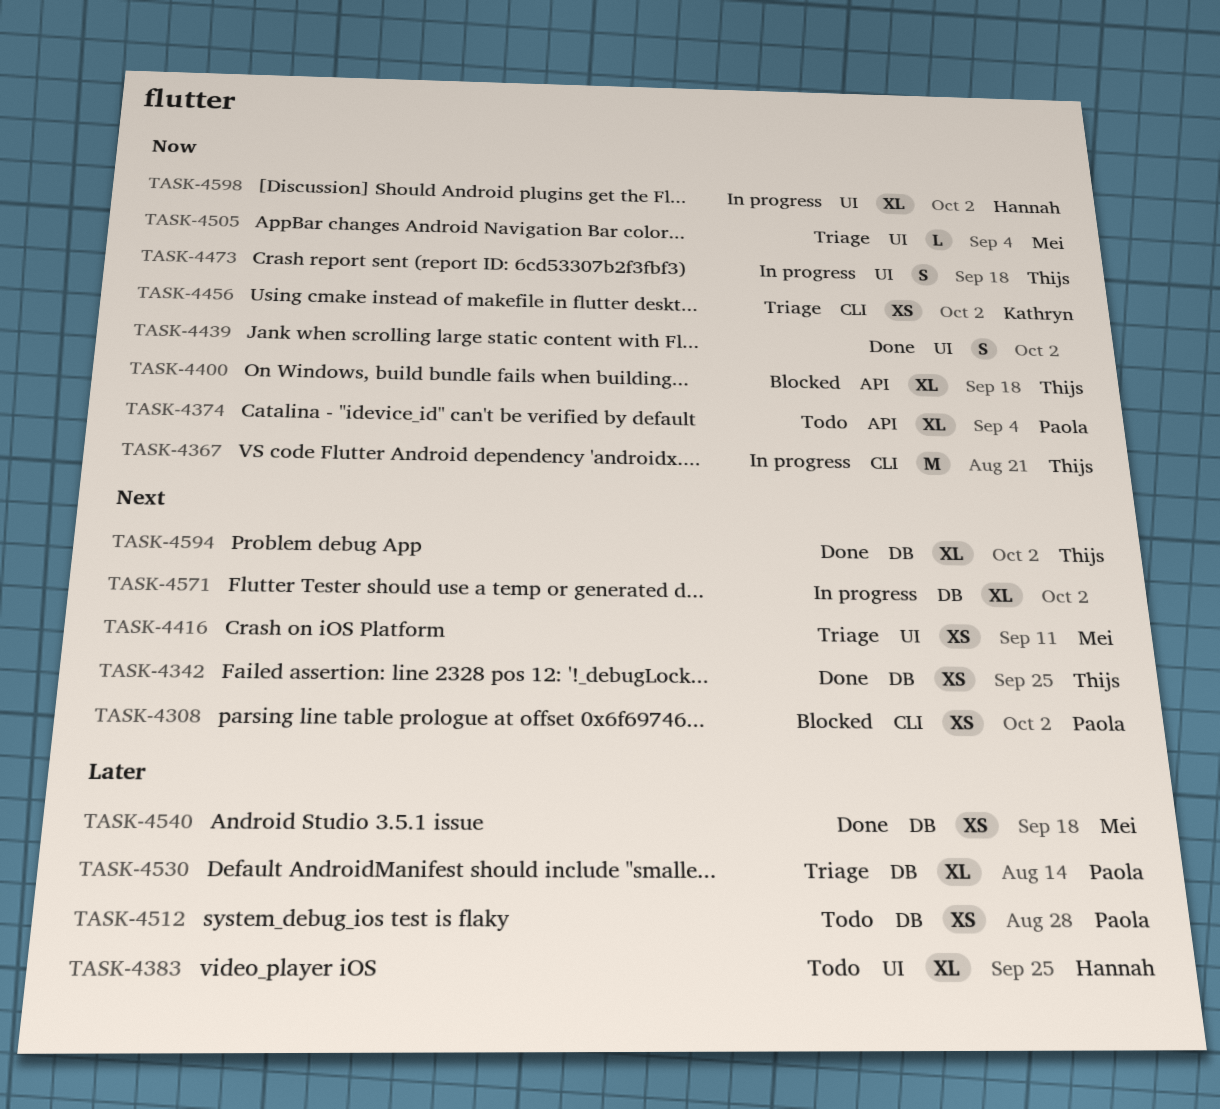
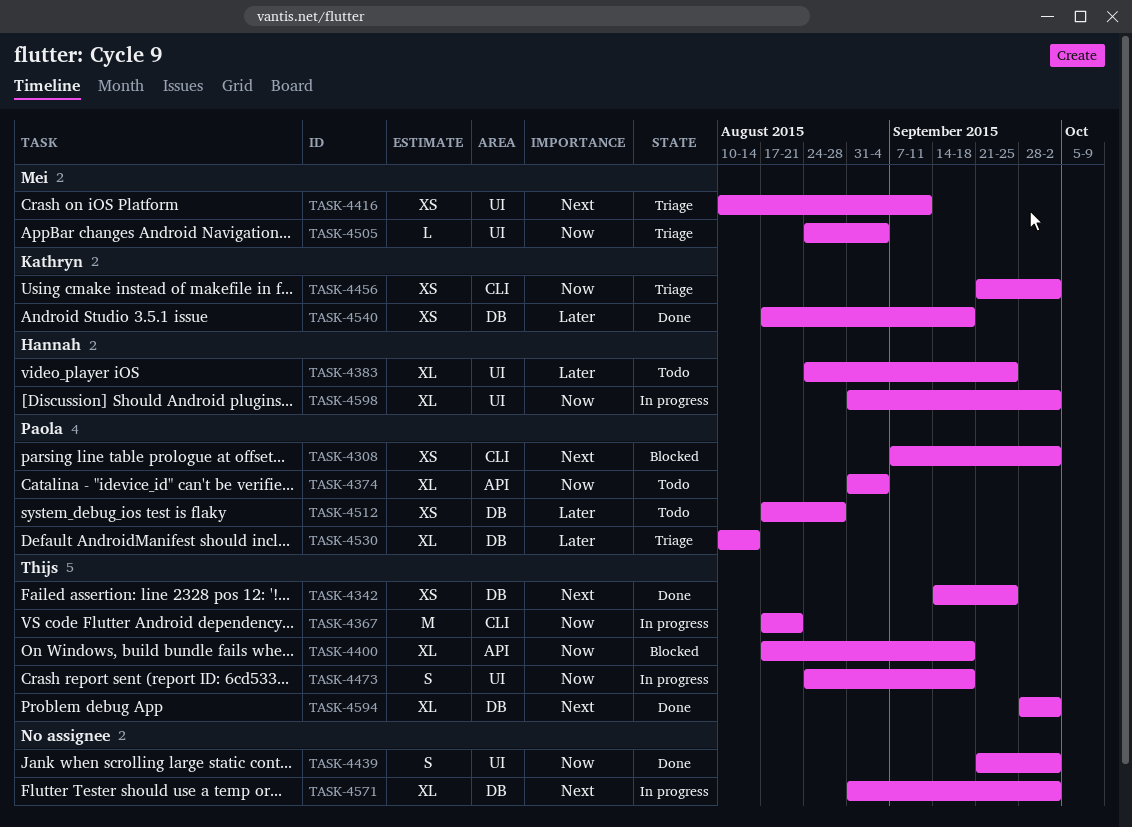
TASK-4540, owner: Mei -> Kathryn

